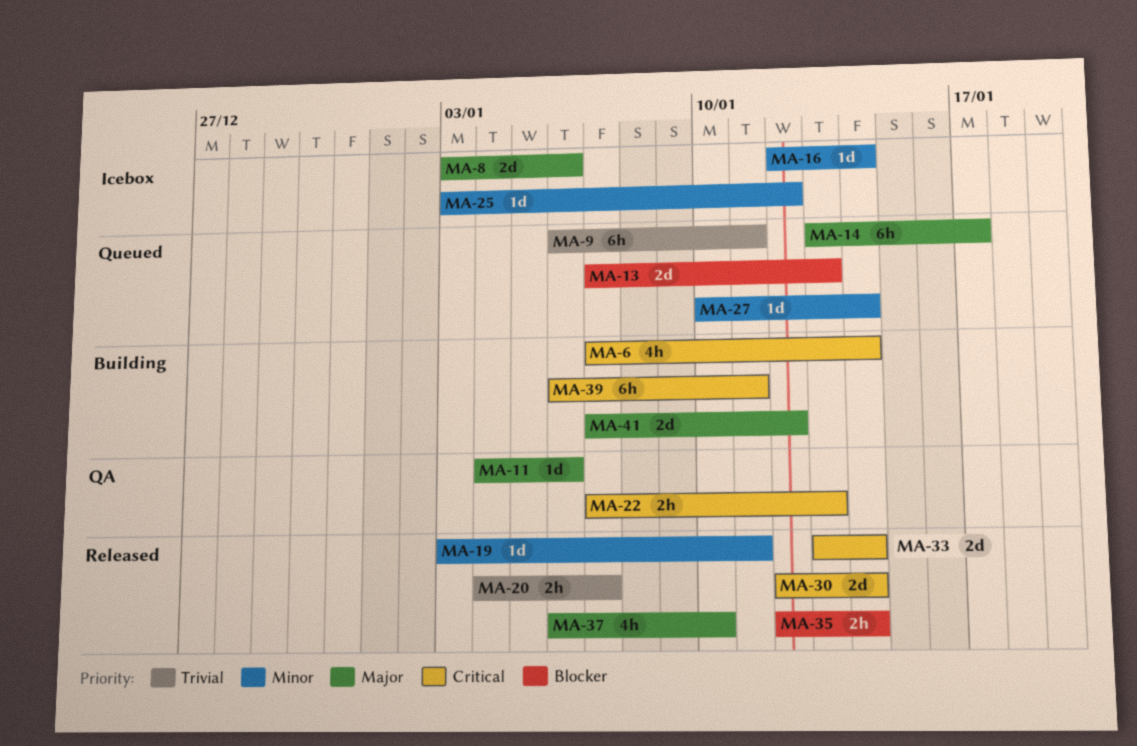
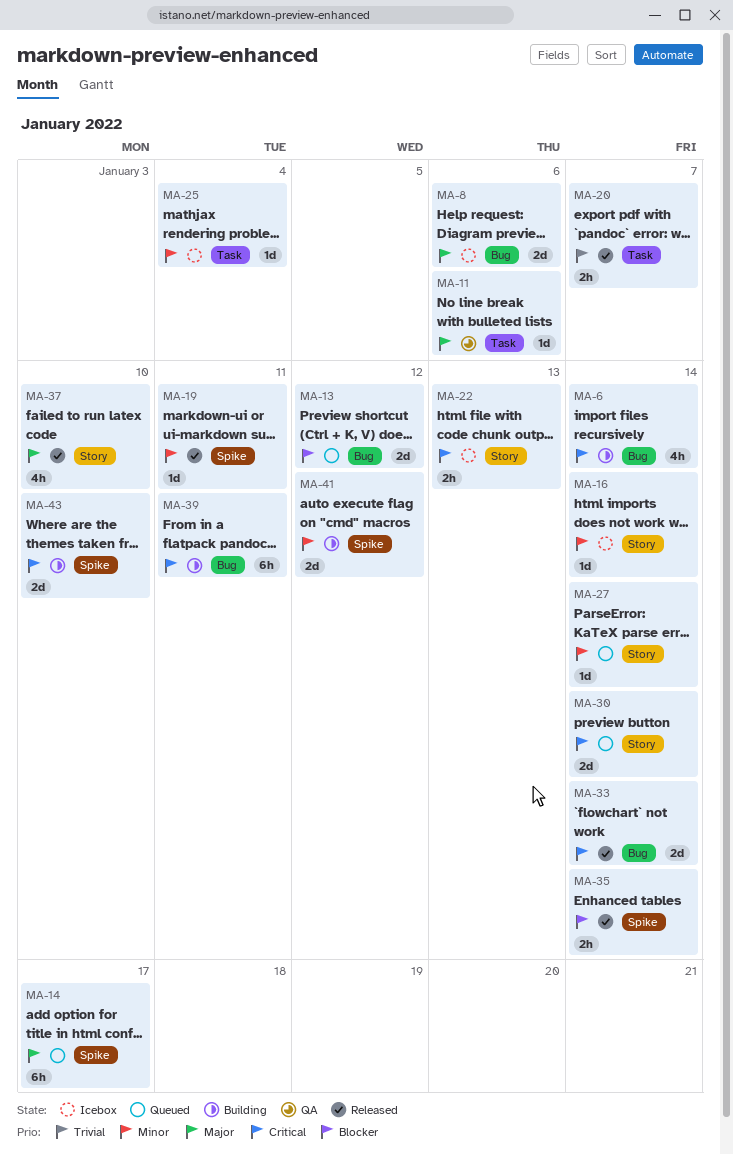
MA-9: present -> none
MA-13, due: Jan 13 -> Jan 12
MA-22, status: QA -> Icebox
MA-25, due: Jan 12 -> Jan 4
MA-30, status: Released -> Queued
MA-41, priority: Major -> Minor
MA-43: none -> present

